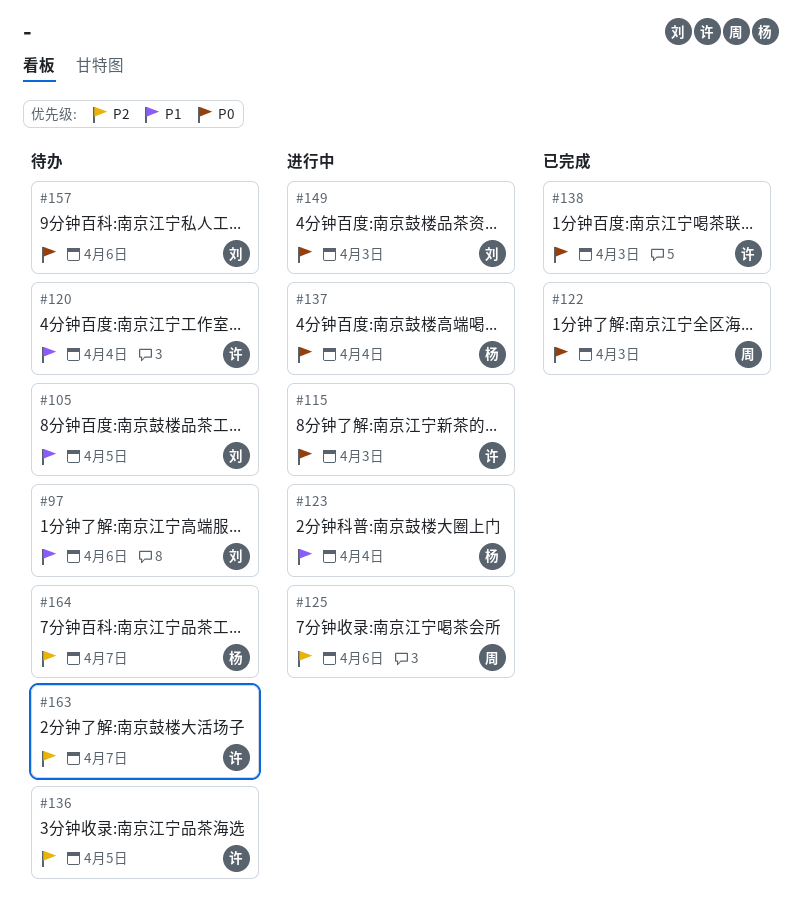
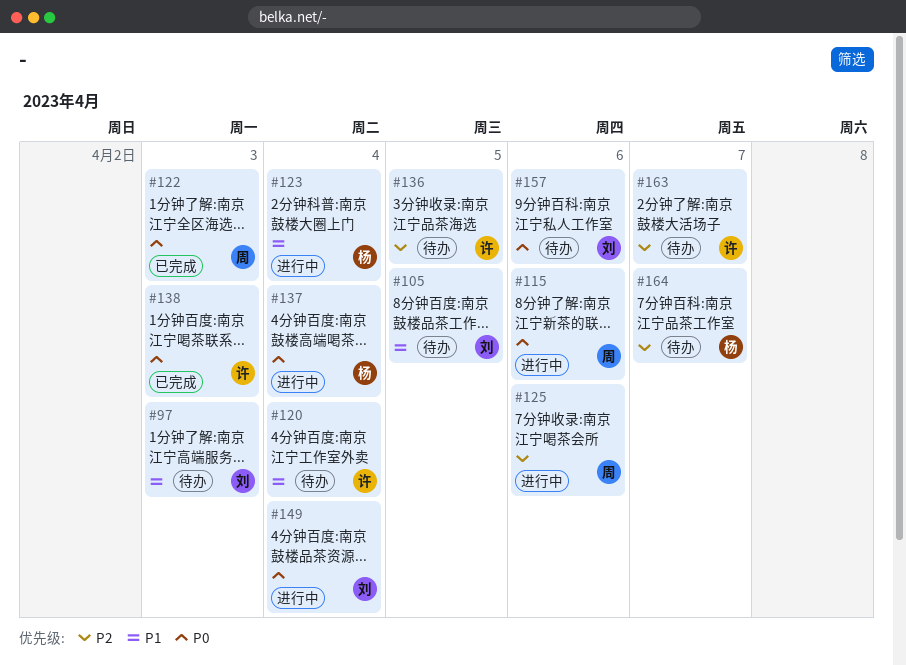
#97, due: Apr 6 -> Apr 3
#115, owner: 许 -> 周
#115, due: Apr 3 -> Apr 6
#149, due: Apr 3 -> Apr 4

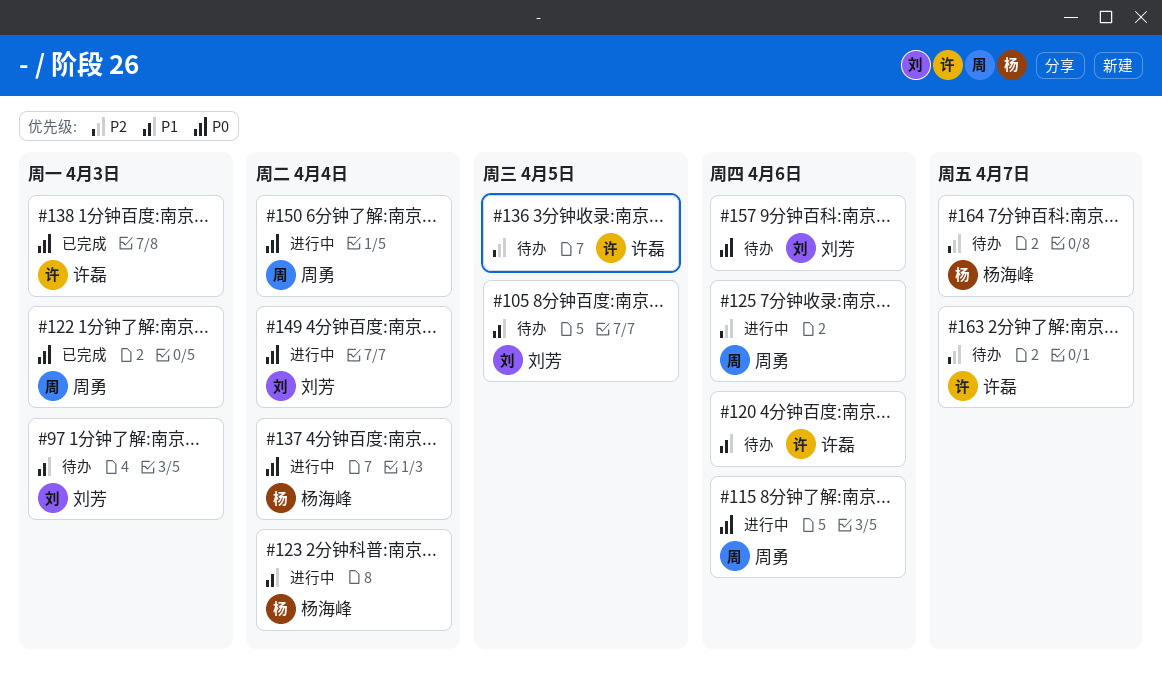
#120, due: Apr 4 -> Apr 6
#150: none -> present

